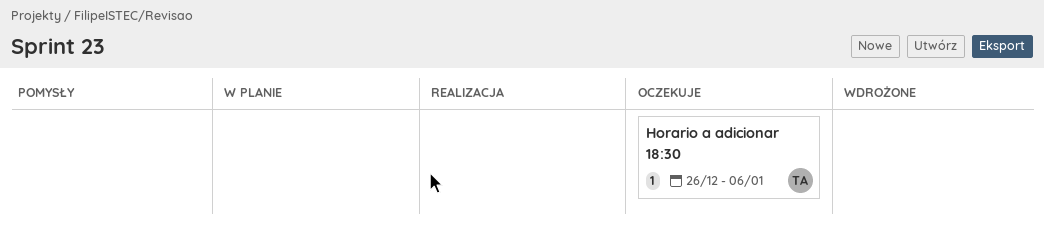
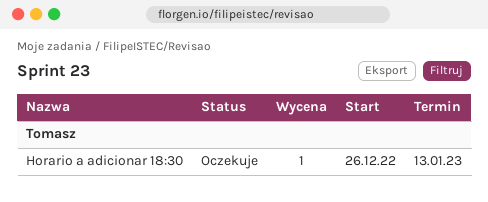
Horario a adicionar 18:30, due: Jan 6 -> Jan 13

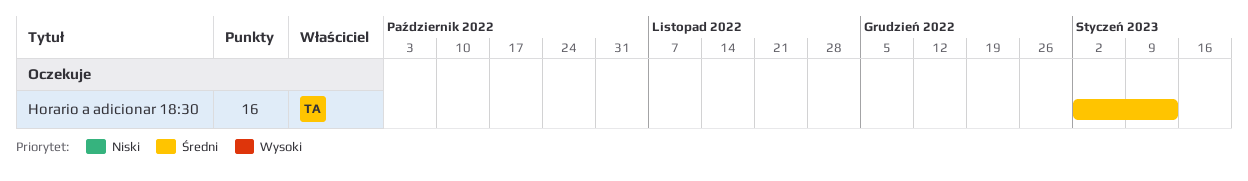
Horario a adicionar 18:30, estimate: 1 -> 16
Horario a adicionar 18:30, start: Dec 26 -> Jan 2

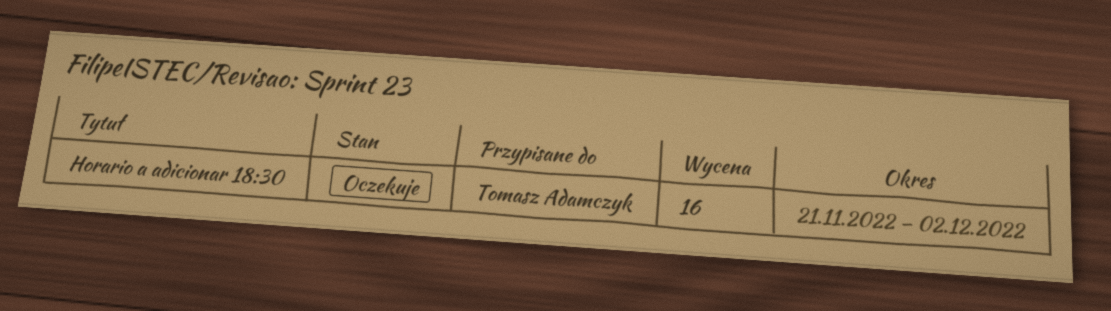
Horario a adicionar 18:30, start: Jan 2 -> Nov 21
Horario a adicionar 18:30, due: Jan 13 -> Dec 2

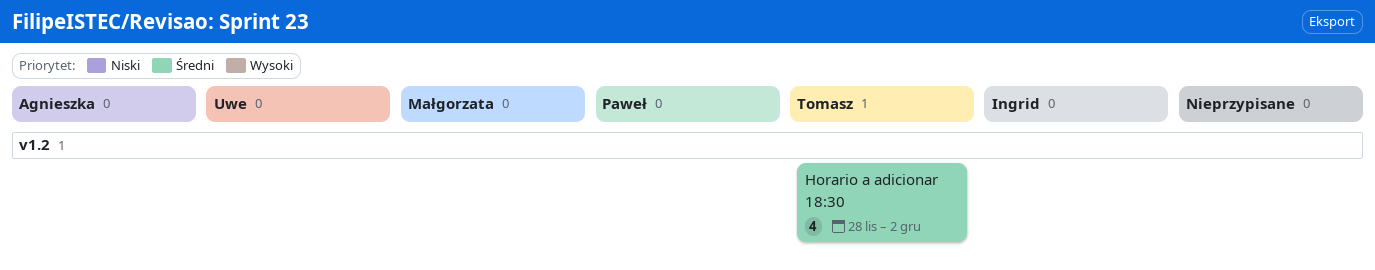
Horario a adicionar 18:30, estimate: 16 -> 4
Horario a adicionar 18:30, start: Nov 21 -> Nov 28

